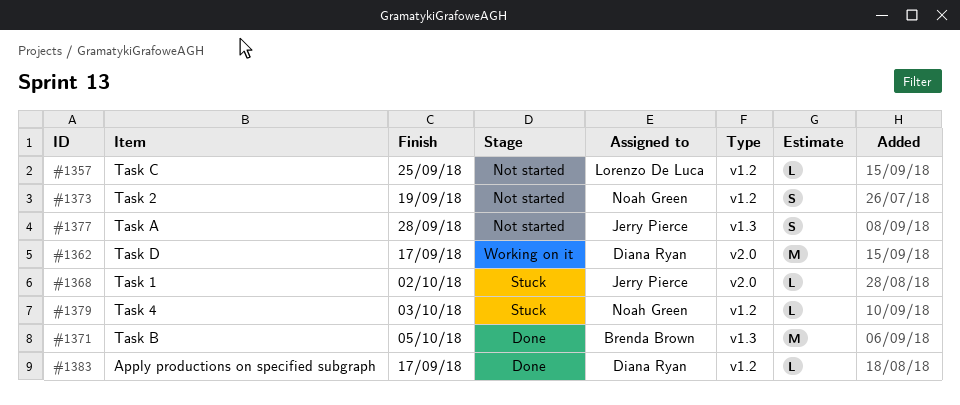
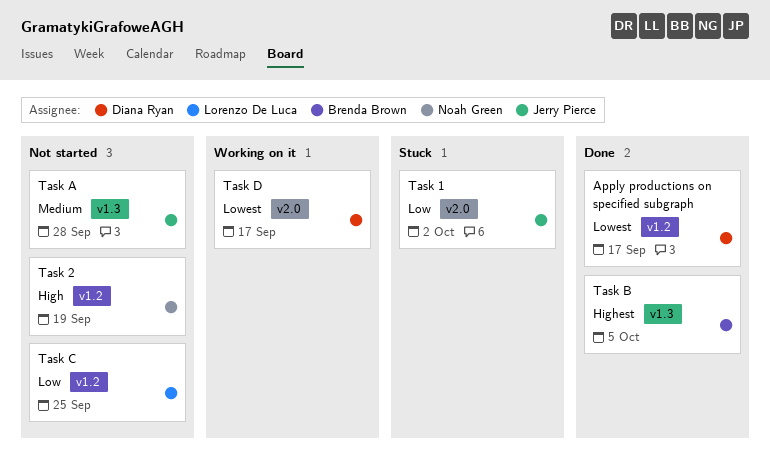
Task 4: present -> none

